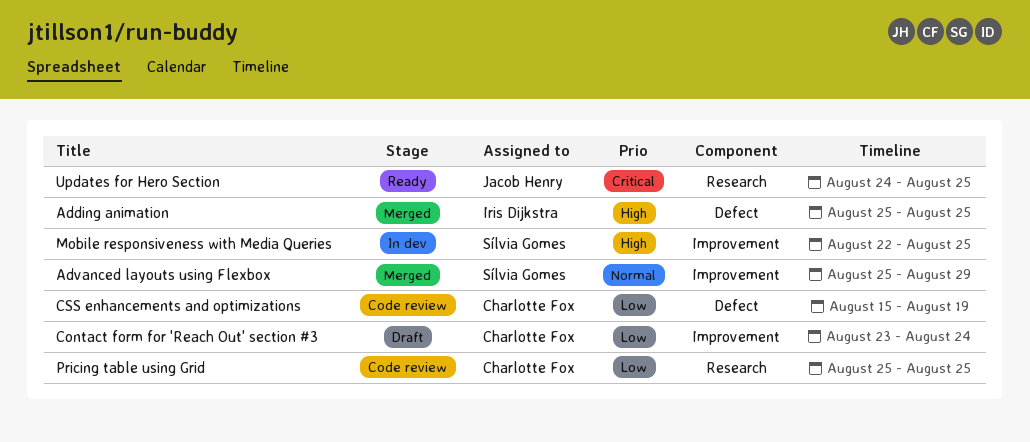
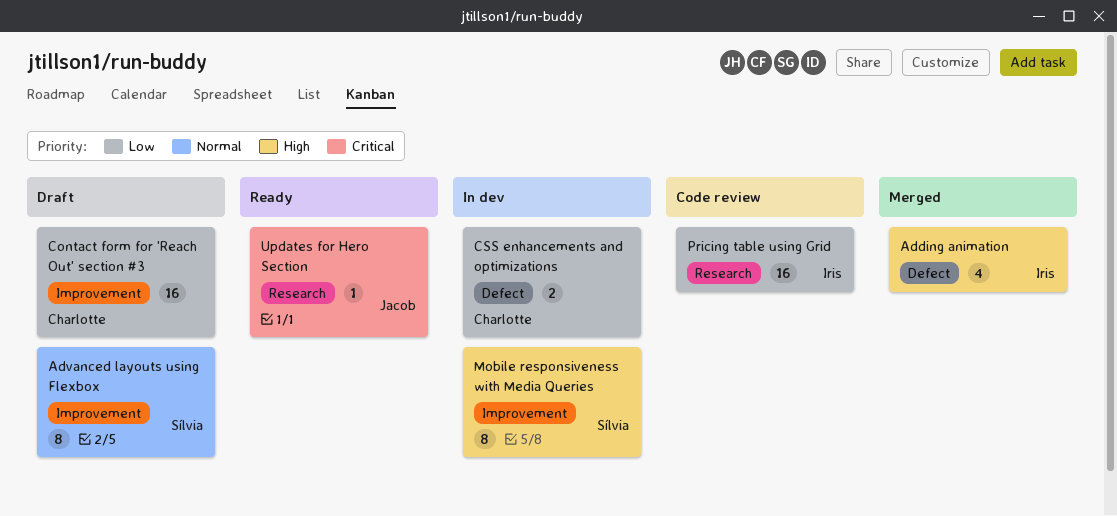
Advanced layouts using Flexbox, status: Merged -> Draft
CSS enhancements and optimizations, status: Code review -> In dev
Pricing table using Grid, owner: Charlotte Fox -> Iris Dijkstra

